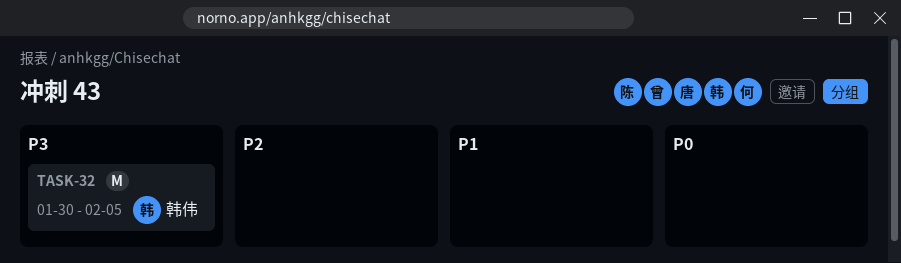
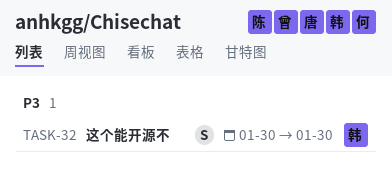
TASK-32, estimate: M -> S
TASK-32, due: Feb 5 -> Jan 30

